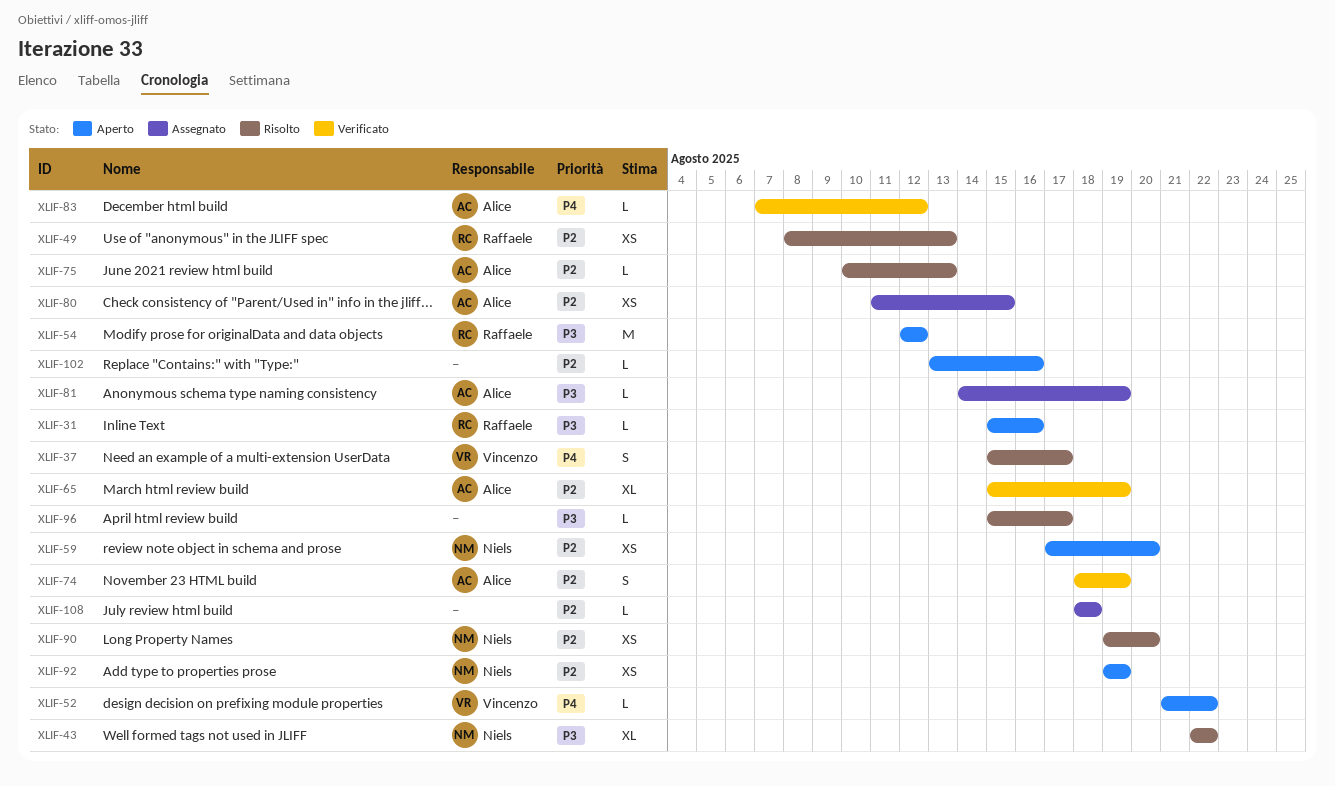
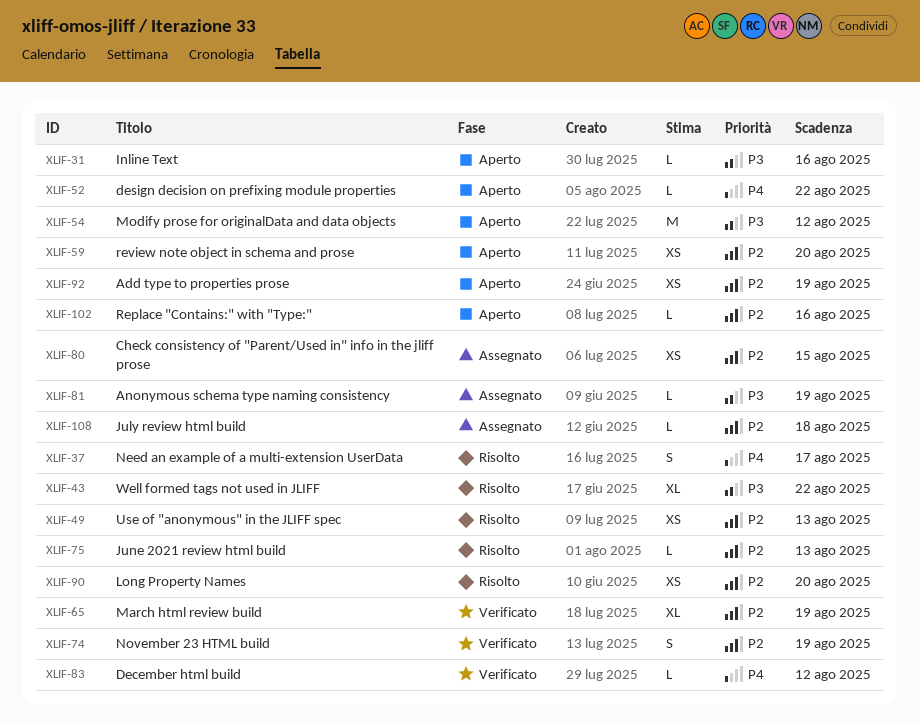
XLIF-96: present -> none

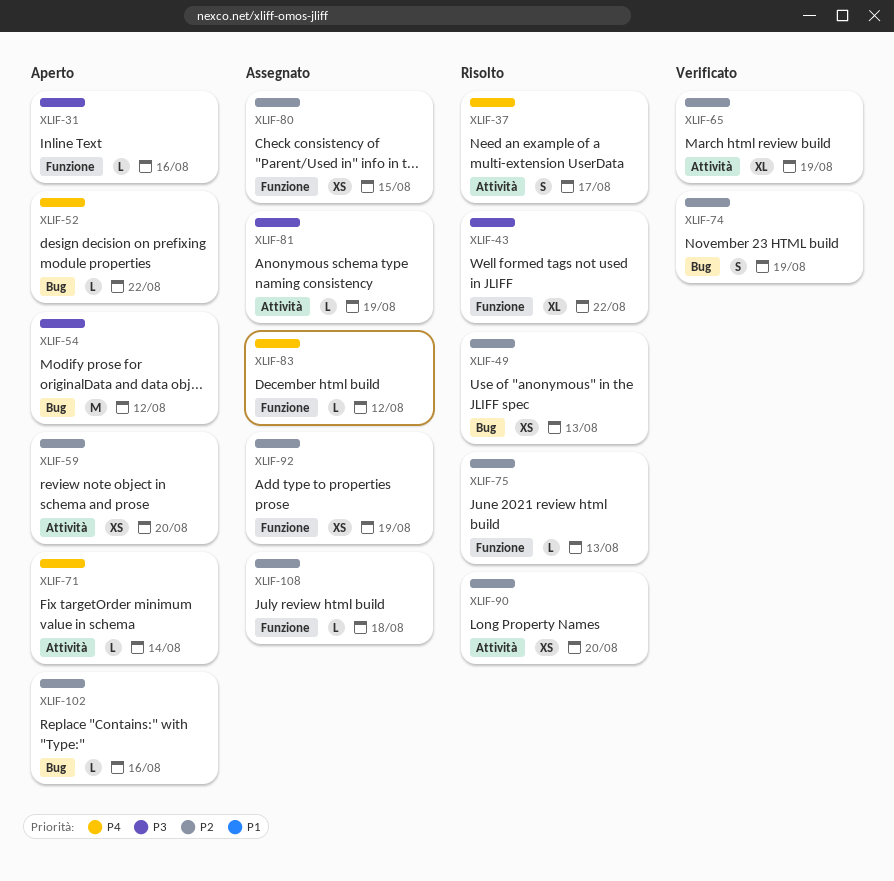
XLIF-71: none -> present
XLIF-83, status: Verificato -> Assegnato
XLIF-92, status: Aperto -> Assegnato

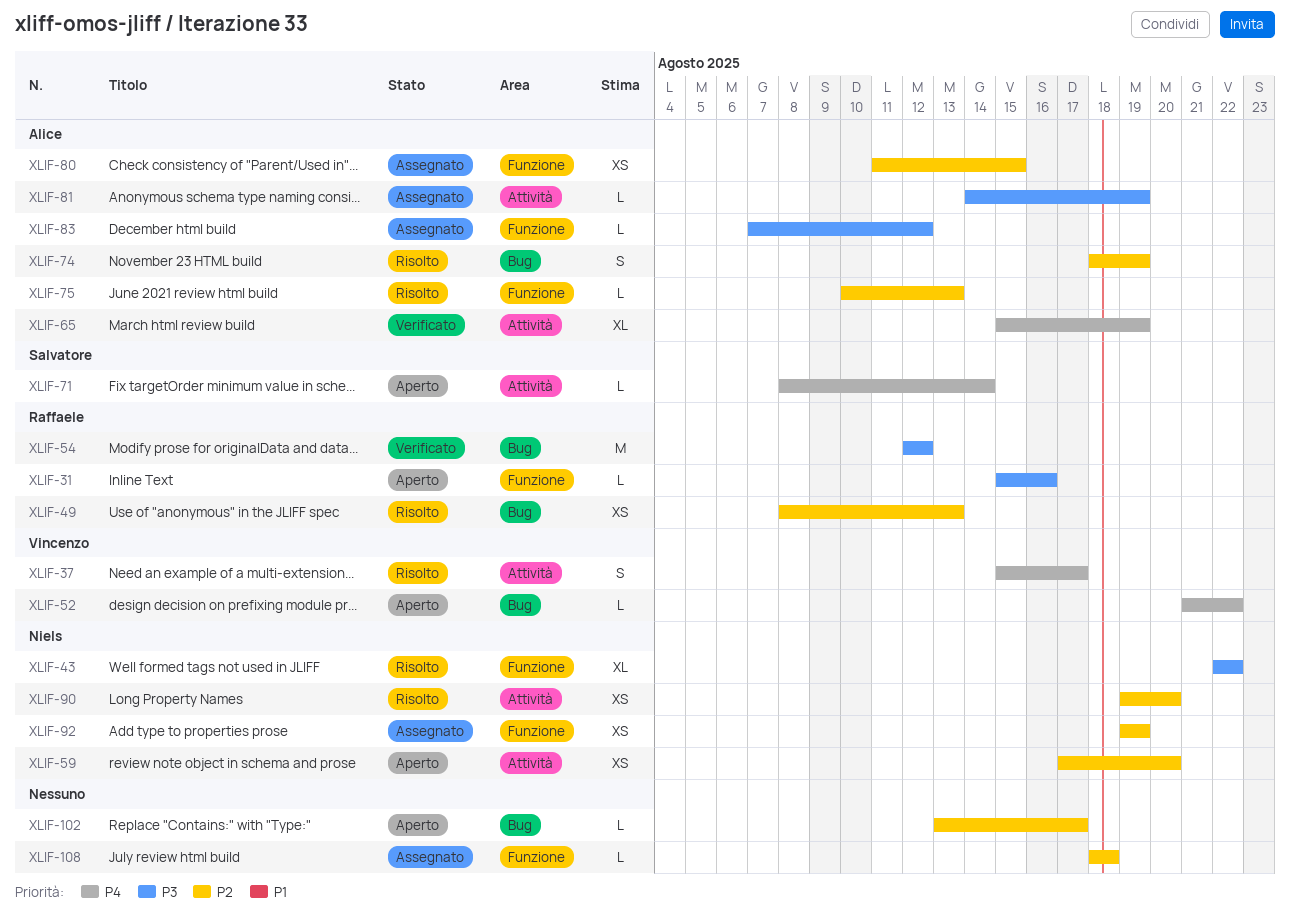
XLIF-54, status: Aperto -> Verificato
XLIF-65, priority: P2 -> P4
XLIF-74, status: Verificato -> Risolto
XLIF-83, priority: P4 -> P3
XLIF-102, due: Aug 16 -> Aug 17

